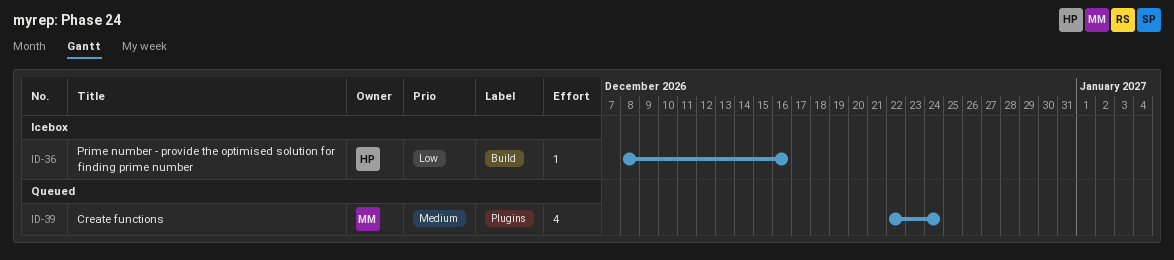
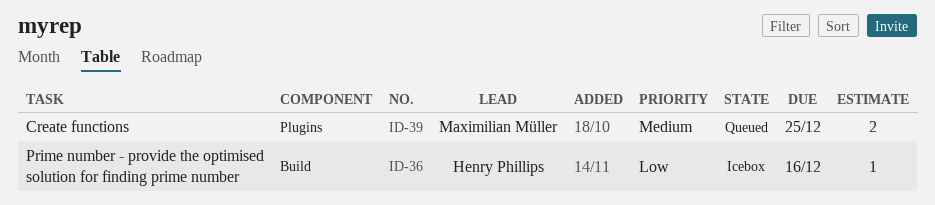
ID-39, estimate: 4 -> 2
ID-39, due: Dec 24 -> Dec 25

